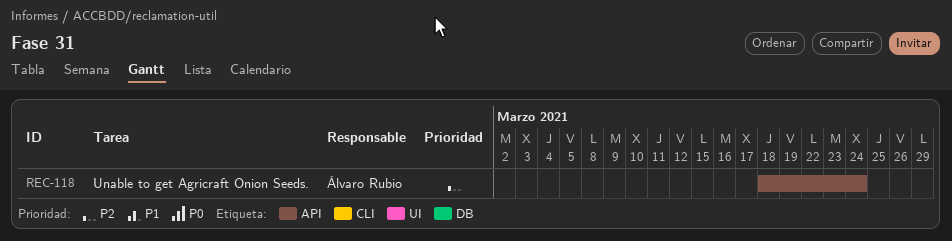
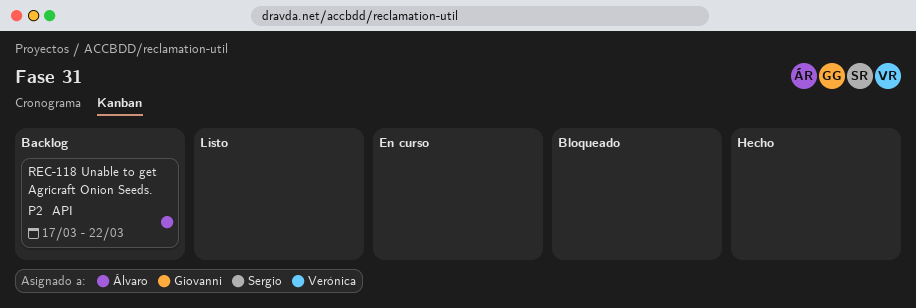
REC-118, start: Mar 18 -> Mar 17
REC-118, due: Mar 24 -> Mar 22

